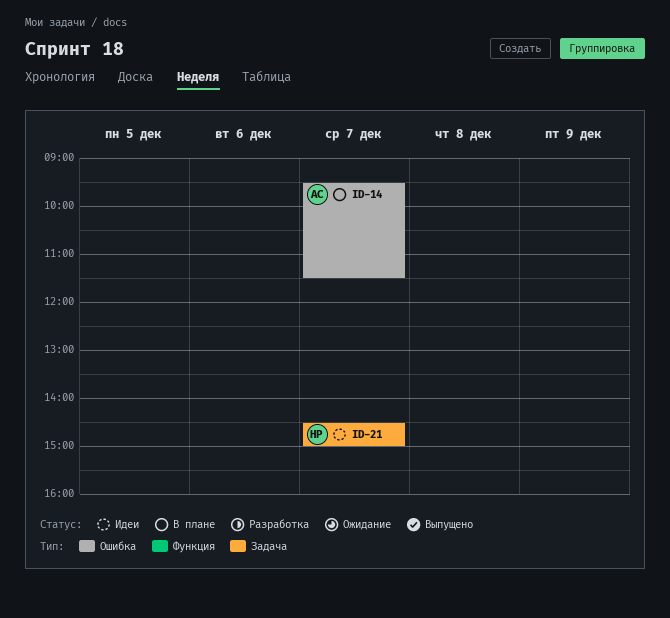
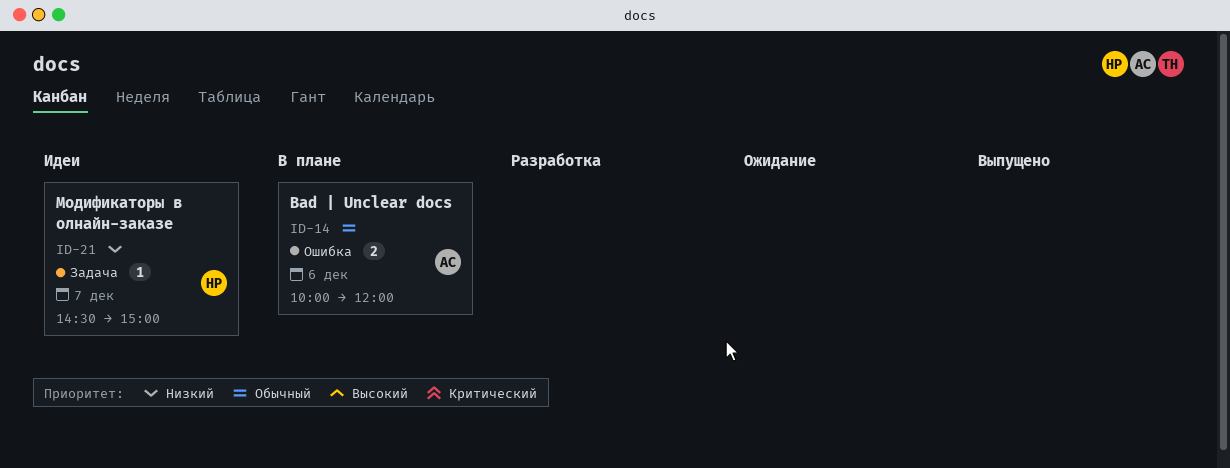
ID-14, day: Dec 7 -> Dec 6
ID-14, begins: 09:30 -> 10:00
ID-14, ends: 11:30 -> 12:00

